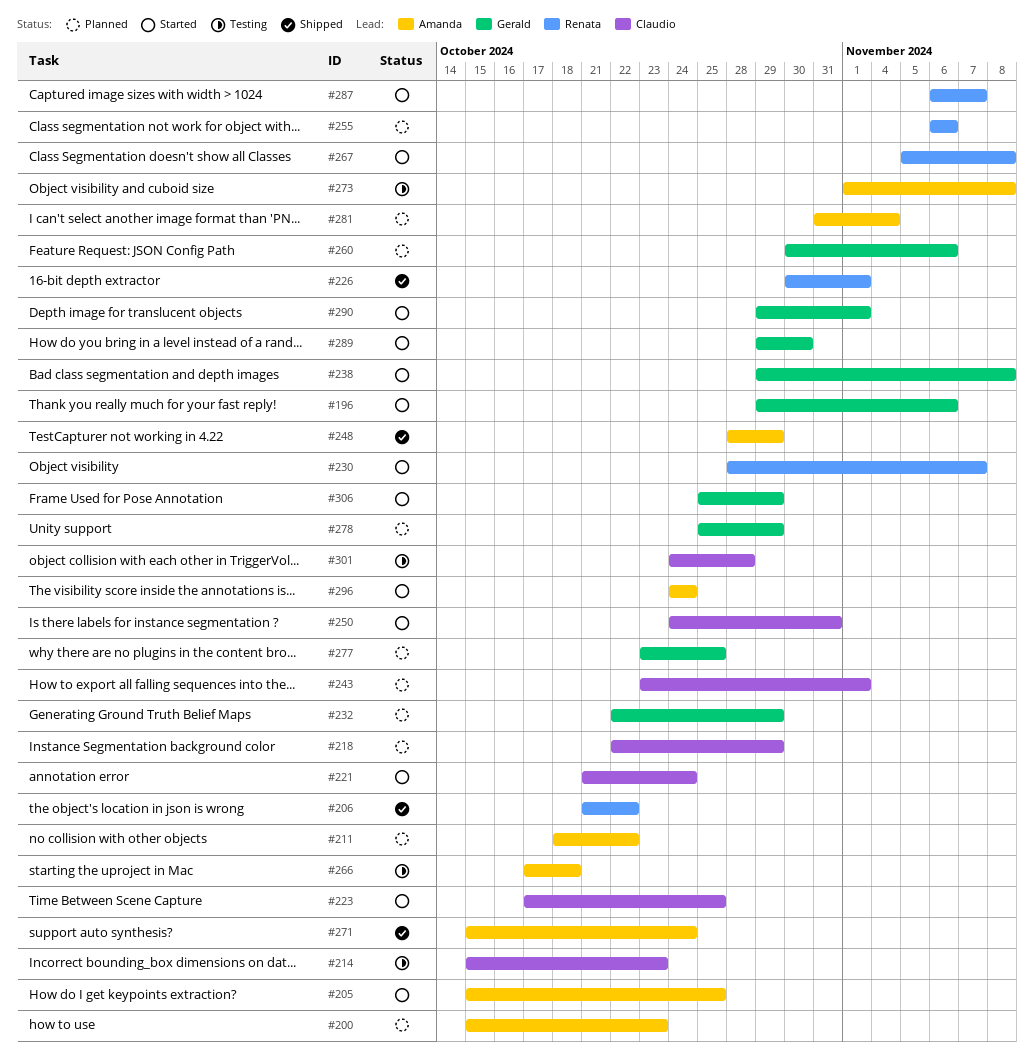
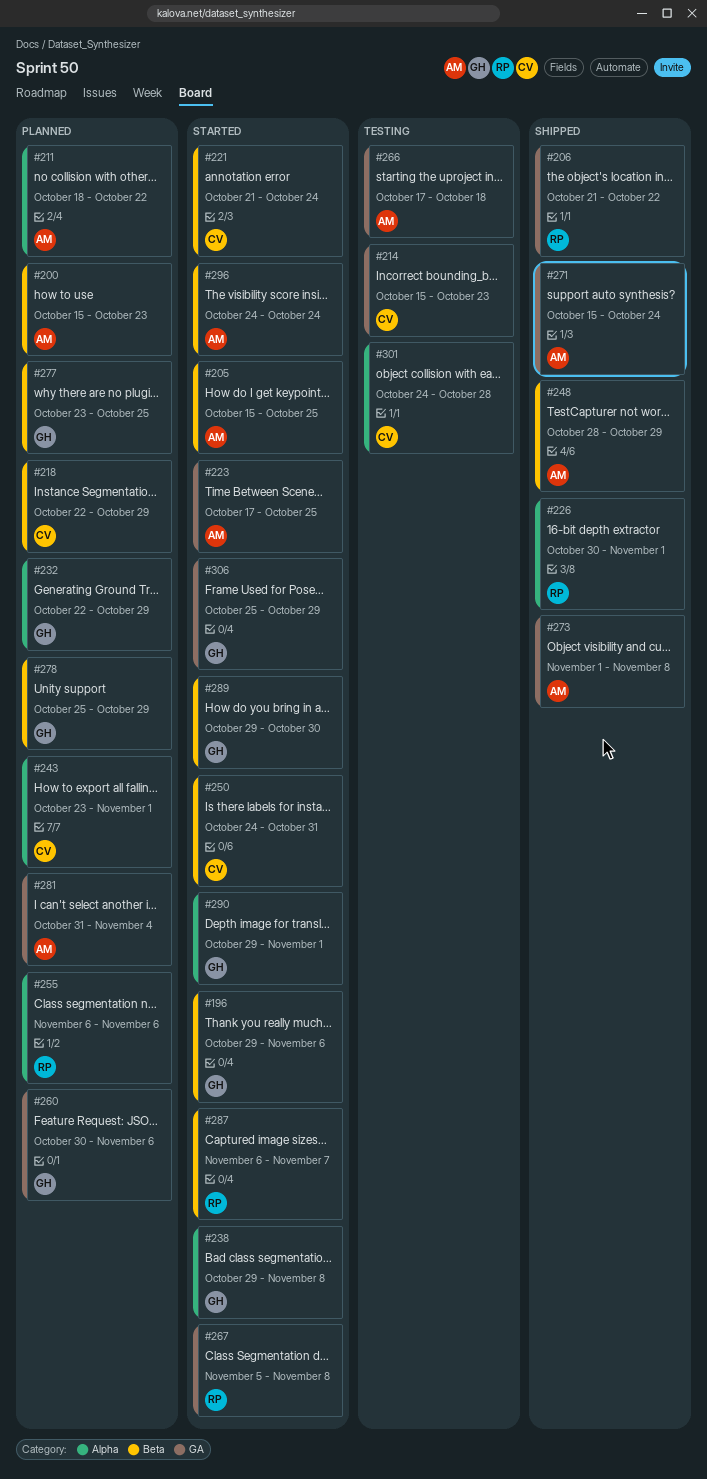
#223, owner: Claudio -> Amanda
#230: present -> none
#273, status: Testing -> Shipped

